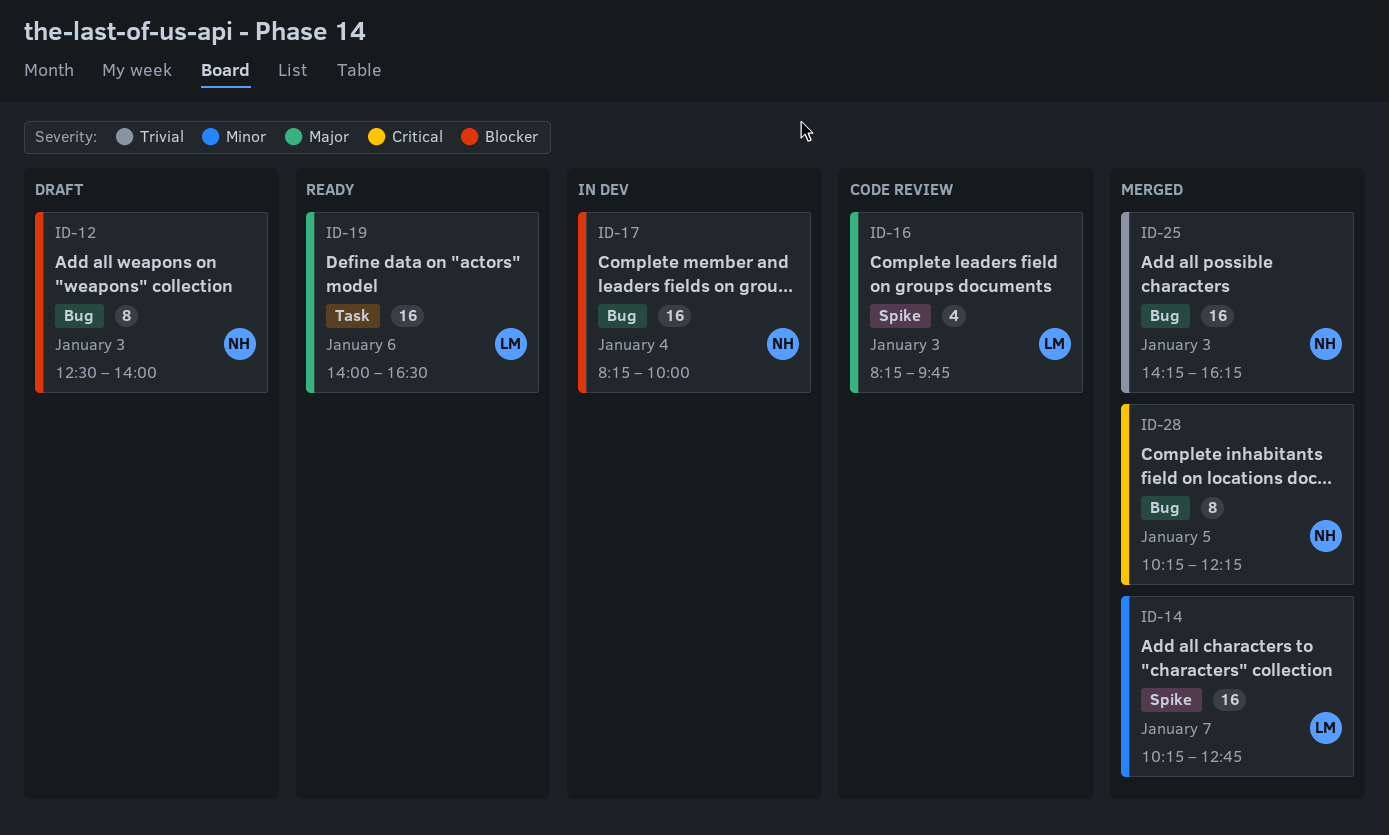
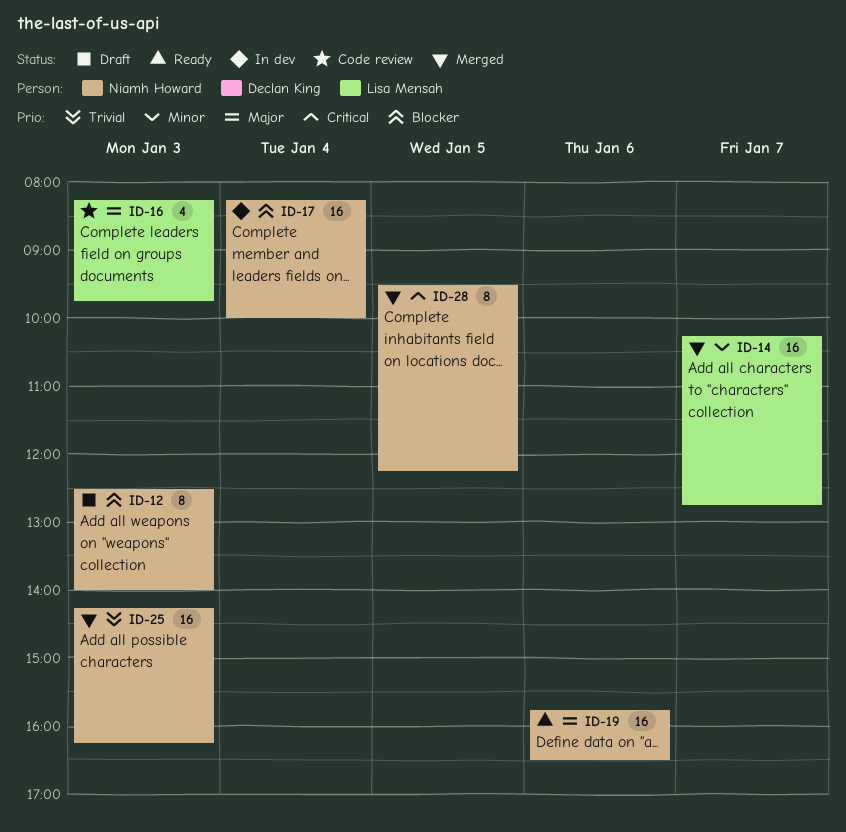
ID-19, owner: Lisa Mensah -> Niamh Howard
ID-19, begins: 14:00 -> 15:45
ID-28, begins: 10:15 -> 09:30

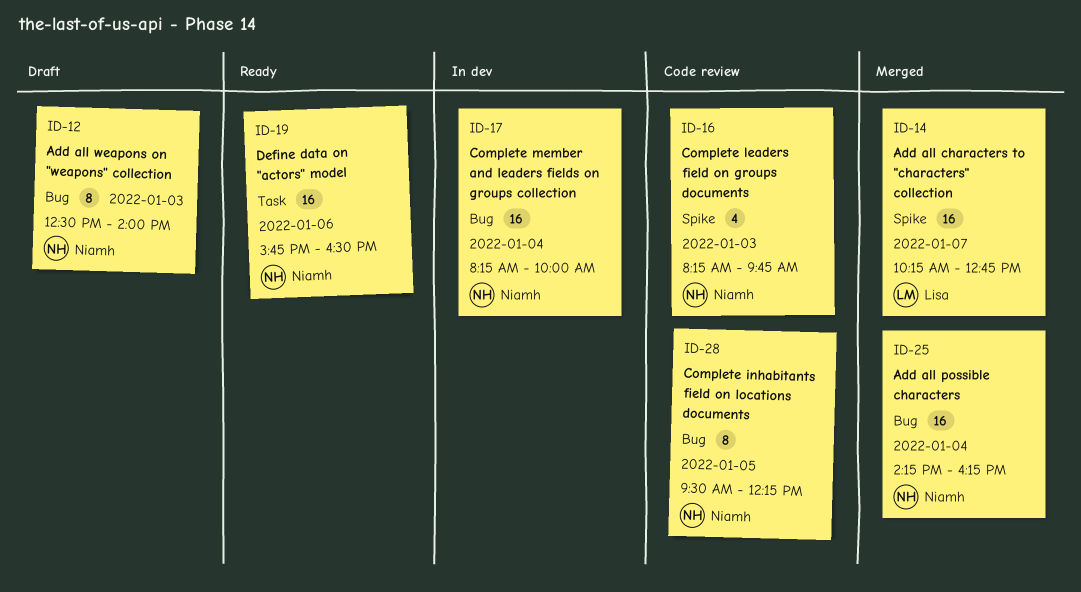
ID-16, owner: Lisa Mensah -> Niamh Howard
ID-25, day: Jan 3 -> Jan 4
ID-28, status: Merged -> Code review

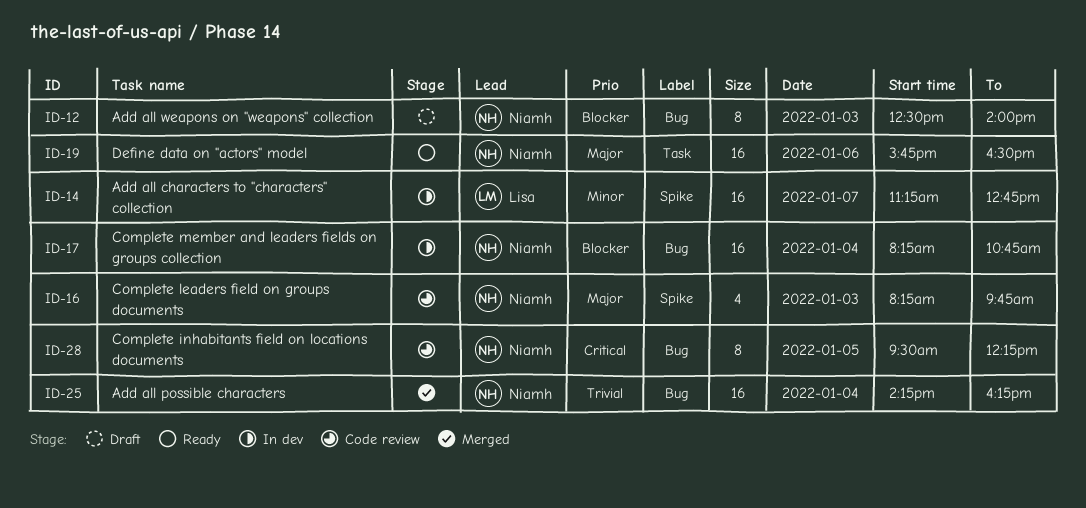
ID-14, status: Merged -> In dev
ID-14, begins: 10:15 -> 11:15
ID-17, ends: 10:00 -> 10:45

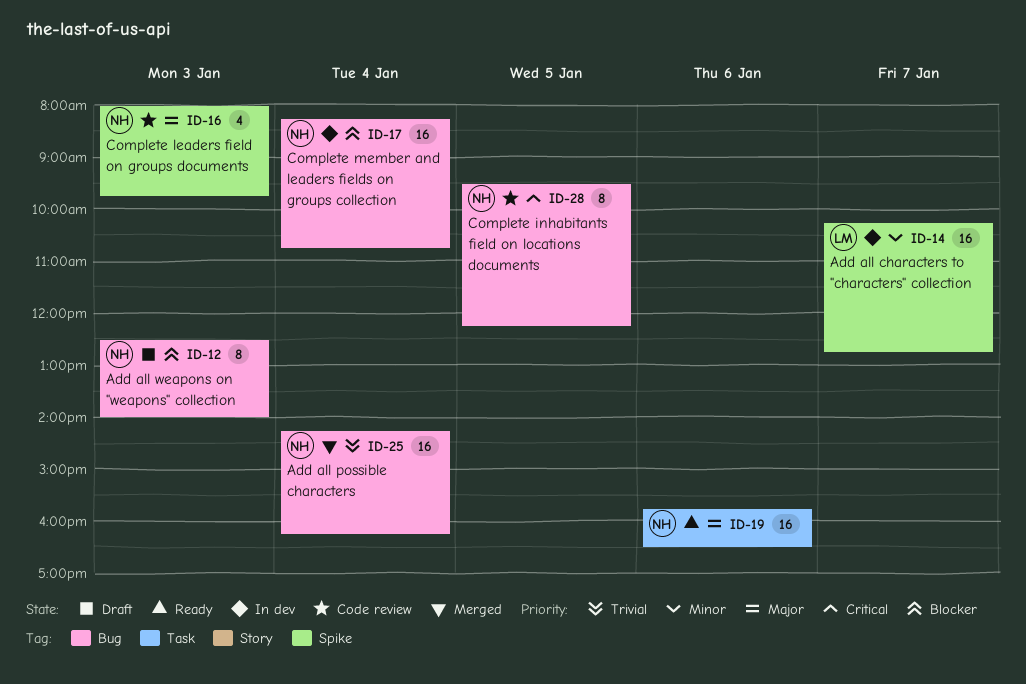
ID-14, begins: 11:15 -> 10:15
ID-16, begins: 08:15 -> 08:00

